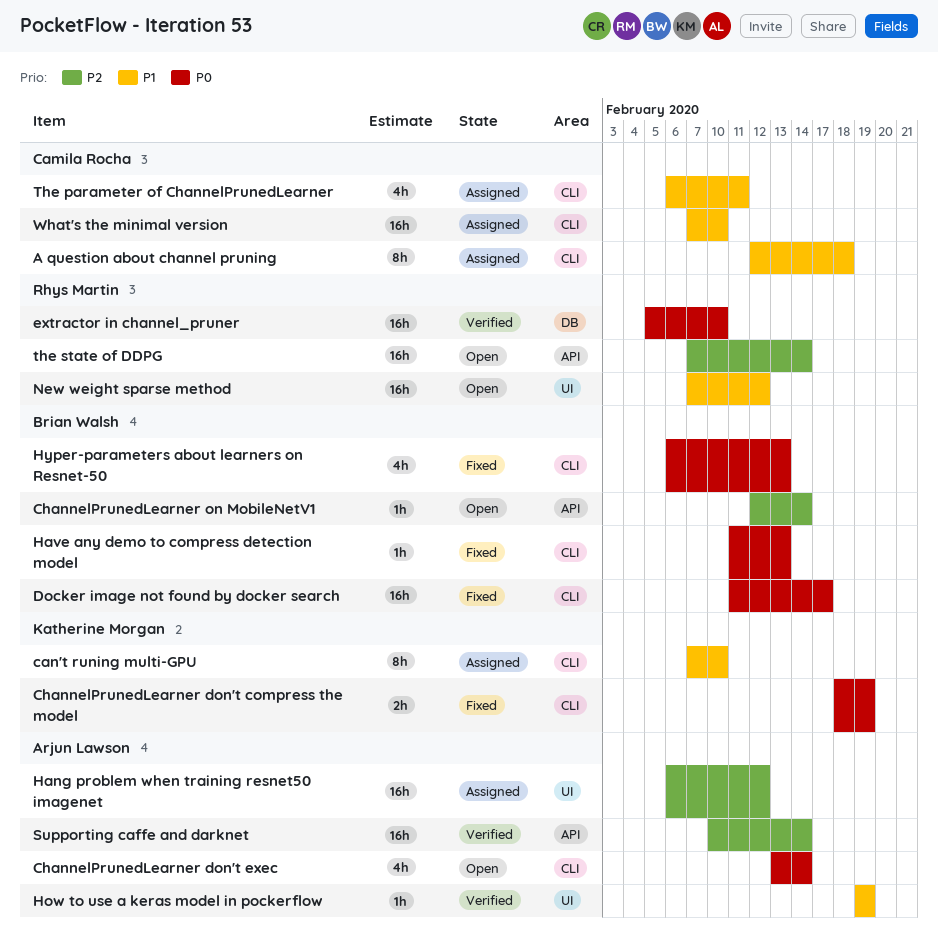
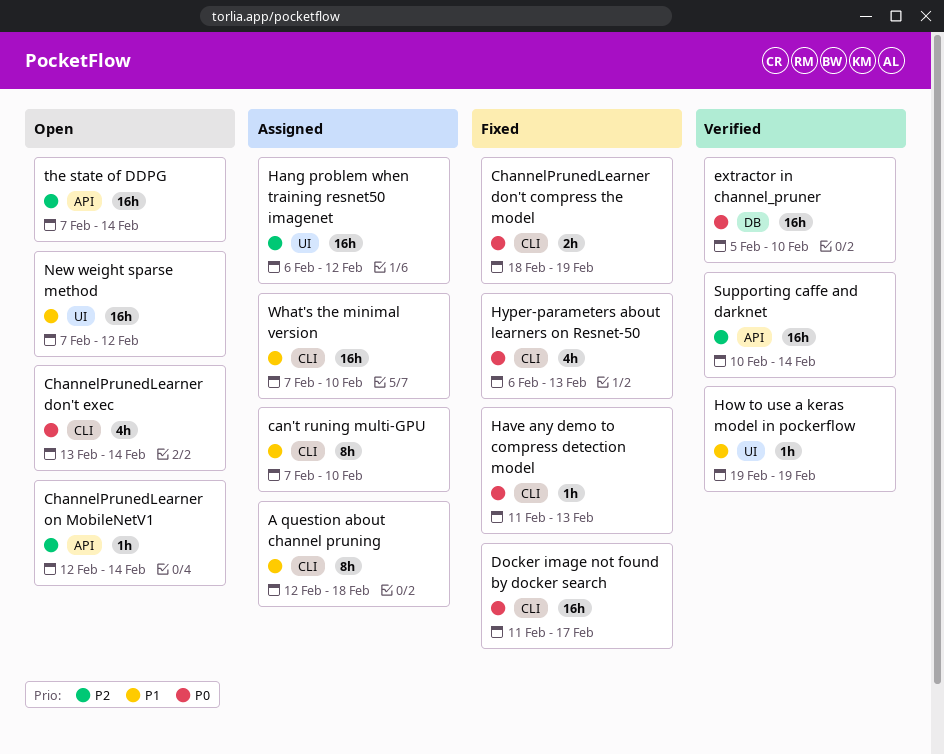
The parameter of ChannelPrunedLearner: present -> none

